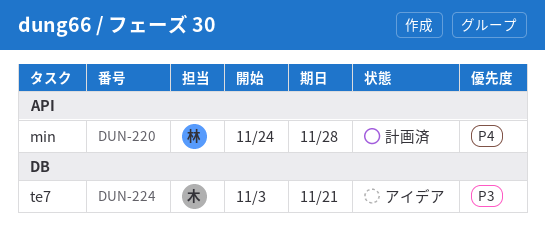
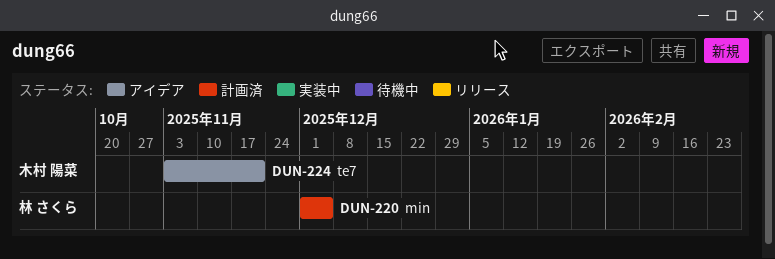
DUN-220, start: Nov 24 -> Dec 1
DUN-220, due: Nov 28 -> Dec 5

